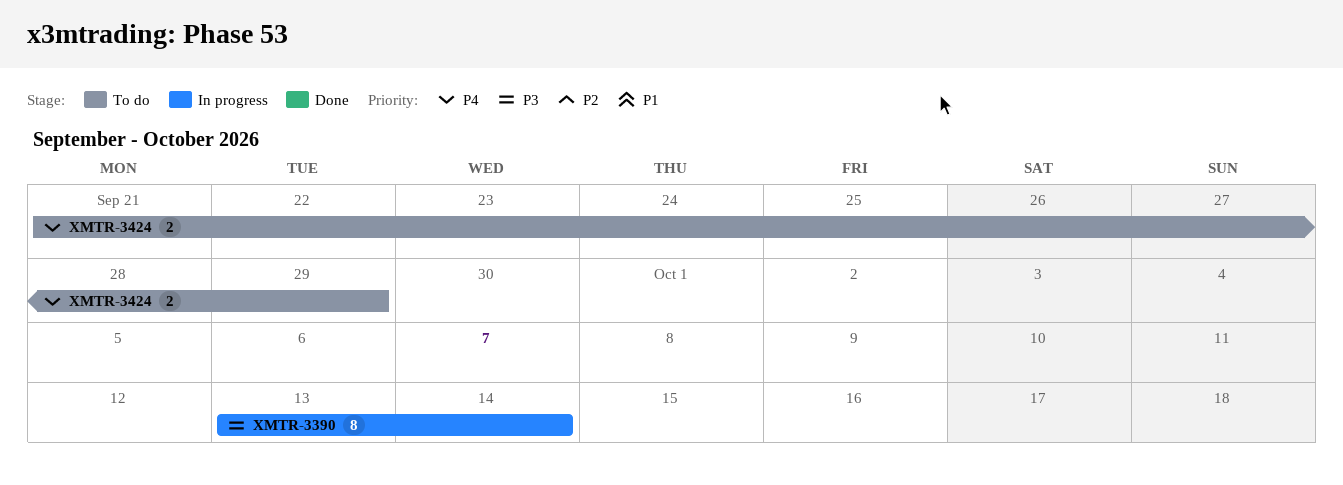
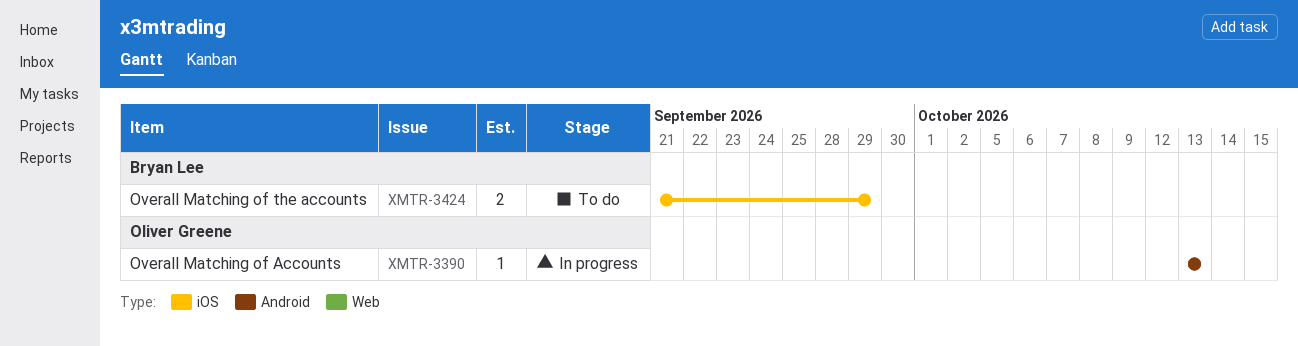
XMTR-3390, estimate: 8 -> 1
XMTR-3390, due: Oct 14 -> Oct 13

